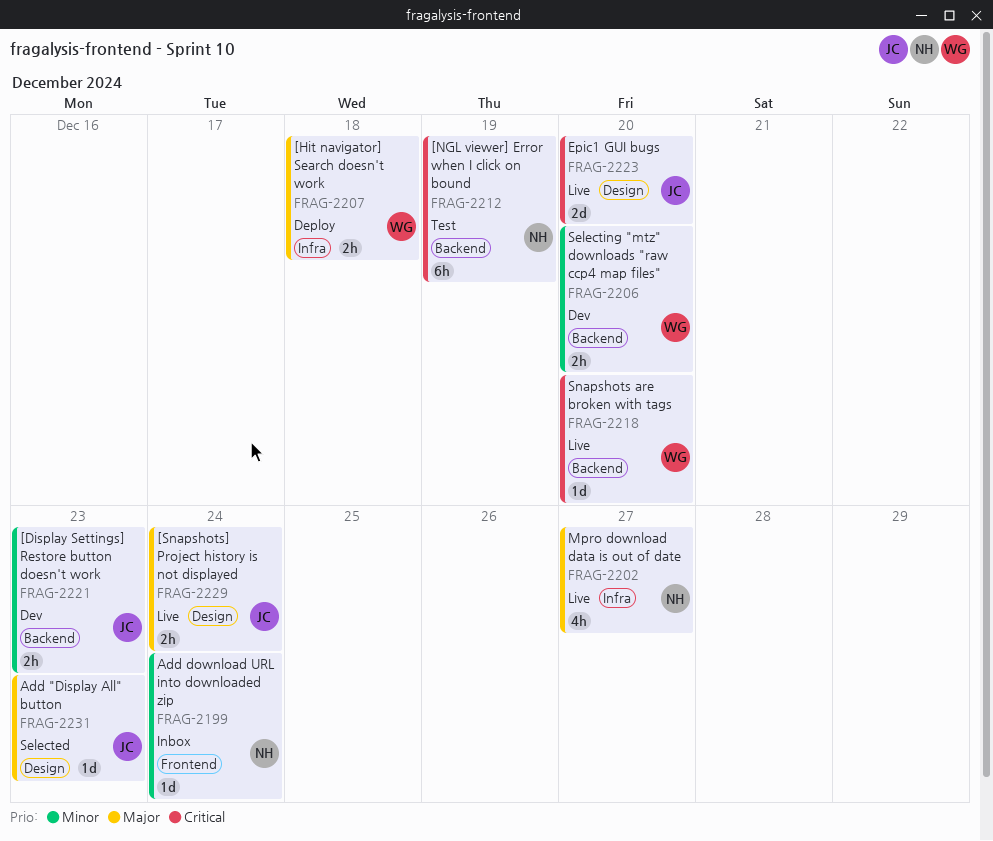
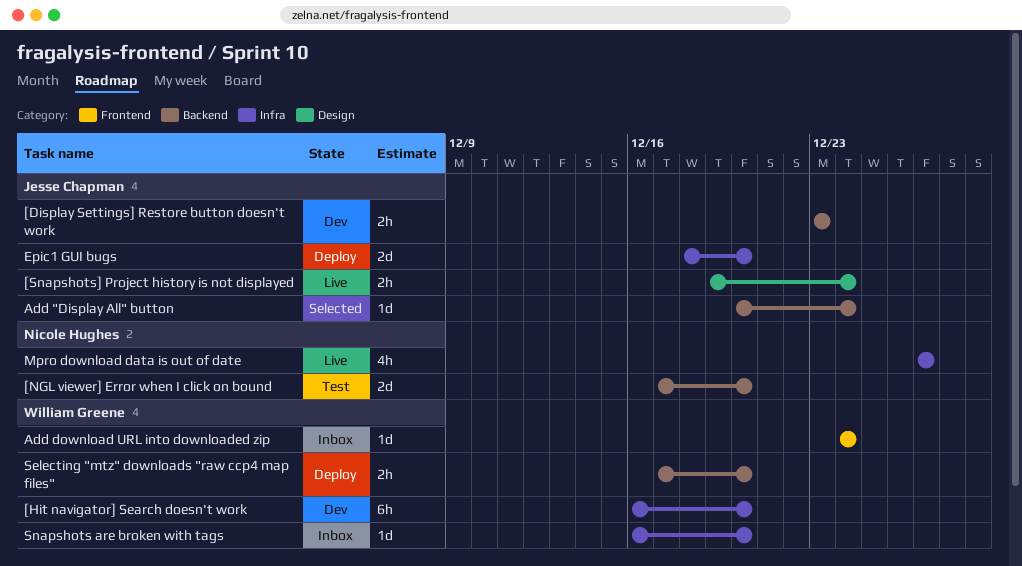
[Hit navigator] Search doesn't work, status: Deploy -> Dev
[Hit navigator] Search doesn't work, estimate: 2h -> 6h
[Hit navigator] Search doesn't work, due: Dec 18 -> Dec 20
[NGL viewer] Error when I click on bound, estimate: 6h -> 2d
[NGL viewer] Error when I click on bound, due: Dec 19 -> Dec 20
Add "Display All" button, label: Design -> Backend
Add "Display All" button, due: Dec 23 -> Dec 24
Add download URL into downloaded zip, owner: Nicole Hughes -> William Greene
Epic1 GUI bugs, status: Live -> Deploy
Epic1 GUI bugs, label: Design -> Infra
Selecting "mtz" downloads "raw ccp4 map files", status: Dev -> Deploy
Snapshots are broken with tags, status: Live -> Inbox
Snapshots are broken with tags, label: Backend -> Infra

